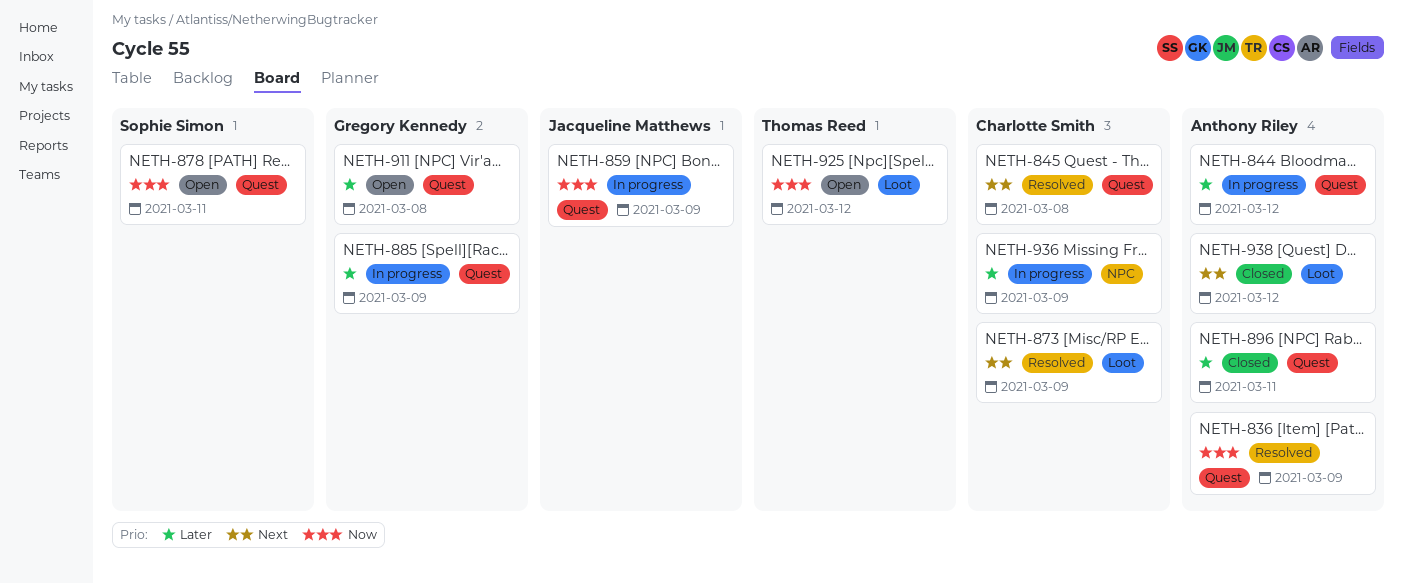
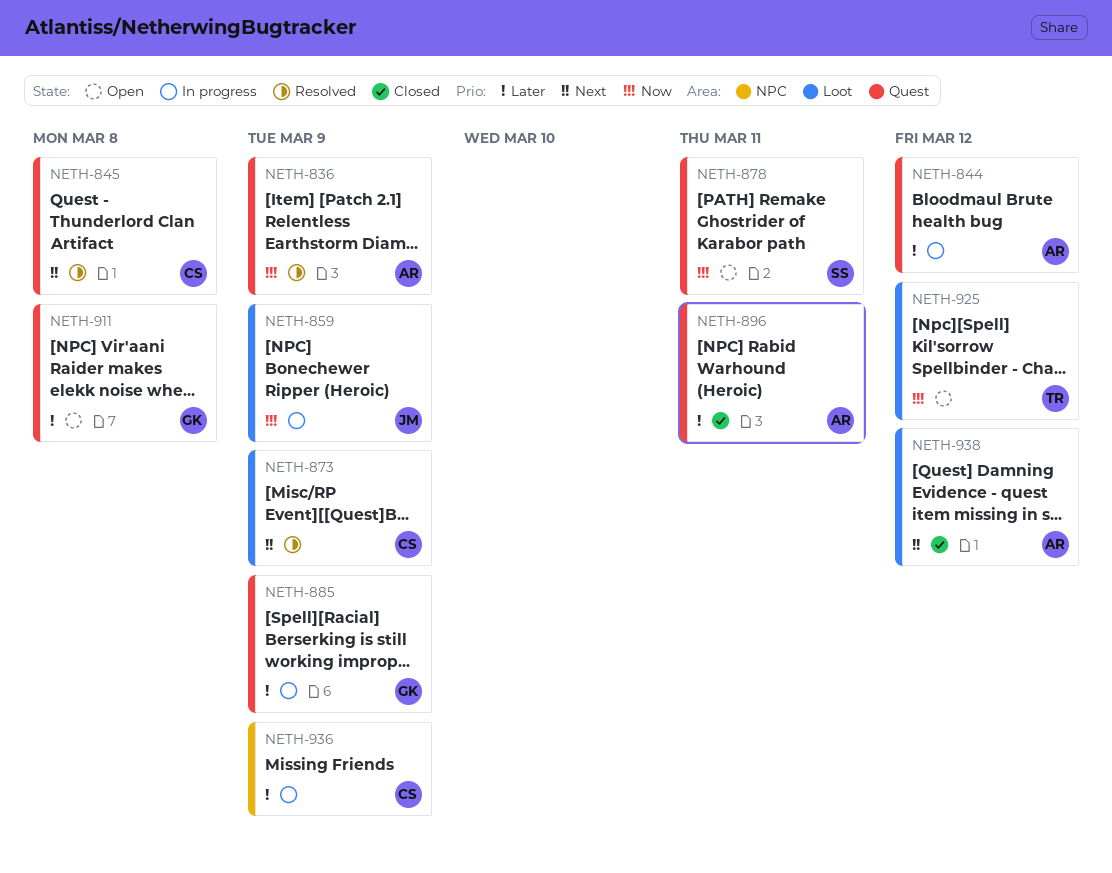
NETH-859, label: Quest -> Loot

